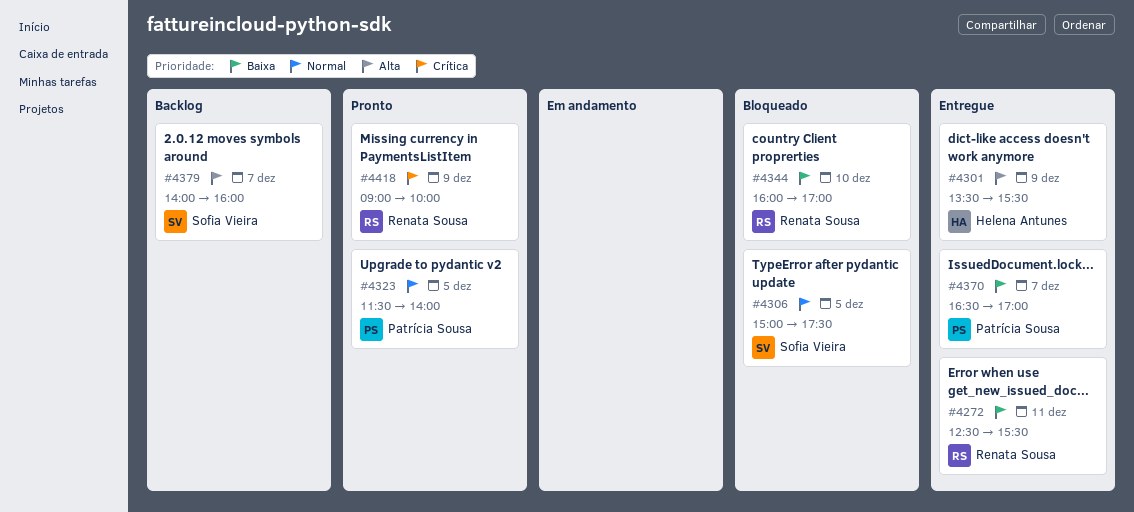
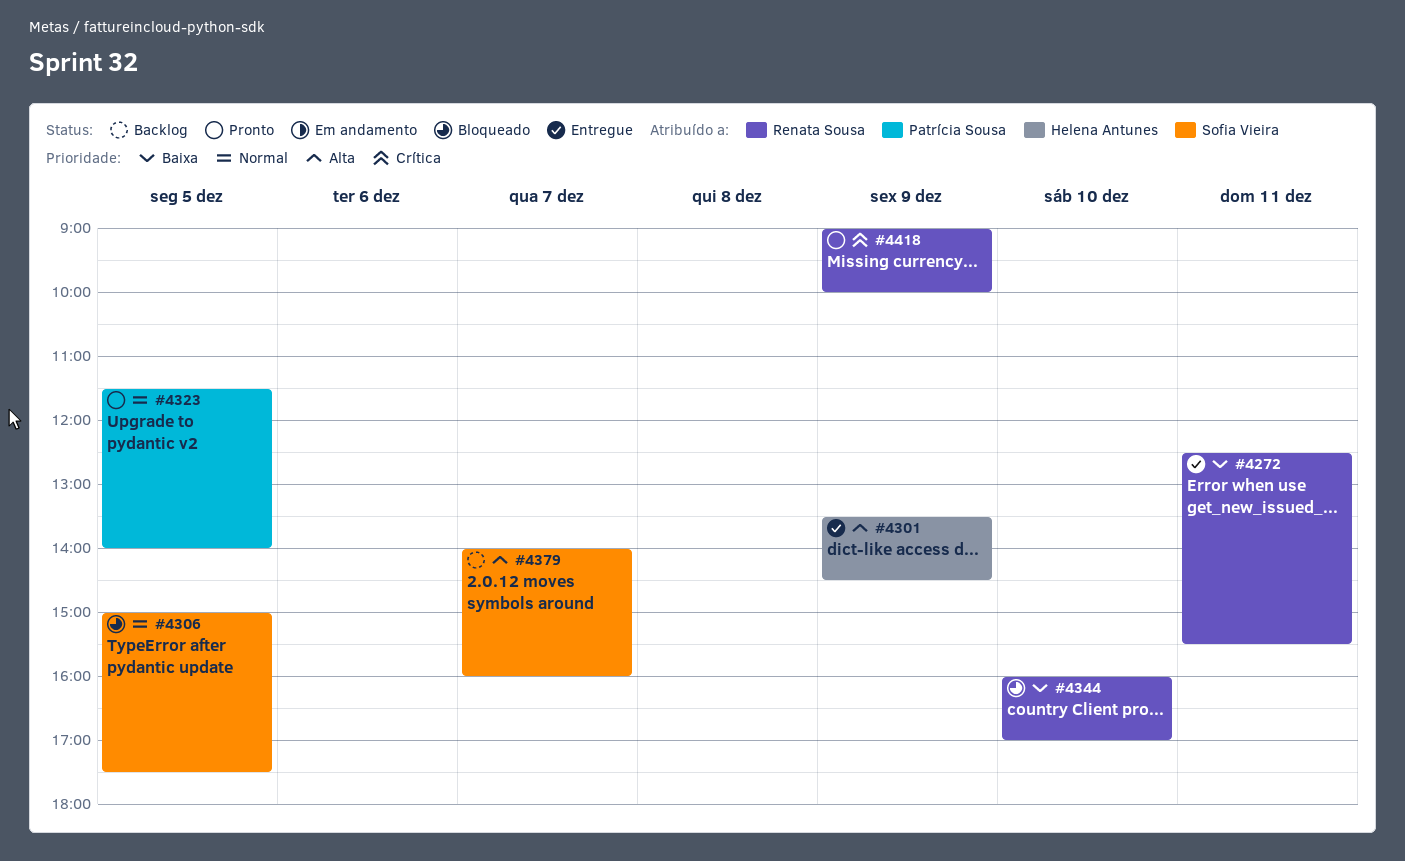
#4301, ends: 15:30 -> 14:30
#4370: present -> none

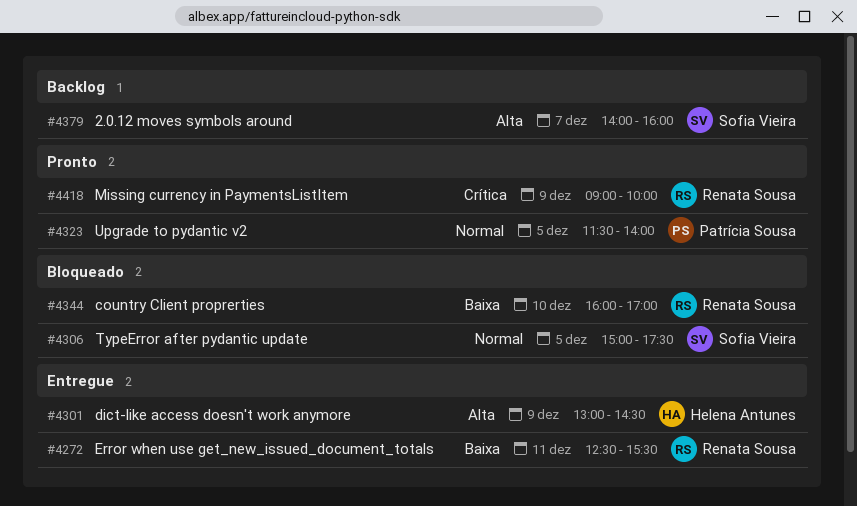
#4301, begins: 13:30 -> 13:00

